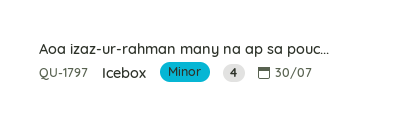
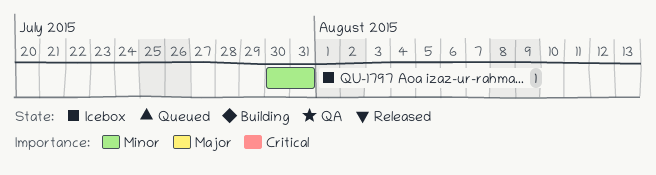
QU-1797, estimate: 4 -> 1
QU-1797, due: Jul 30 -> Jul 31

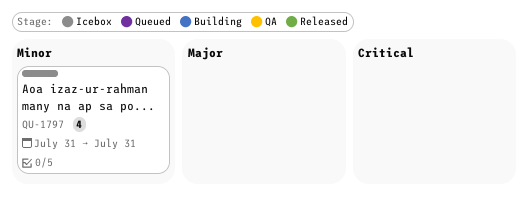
QU-1797, estimate: 1 -> 4
QU-1797, start: Jul 30 -> Jul 31

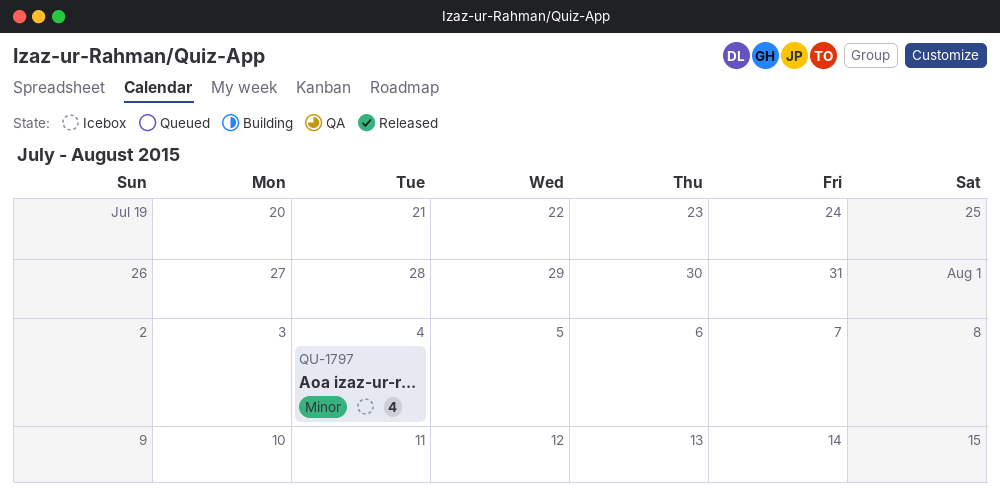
QU-1797, due: Jul 31 -> Aug 4

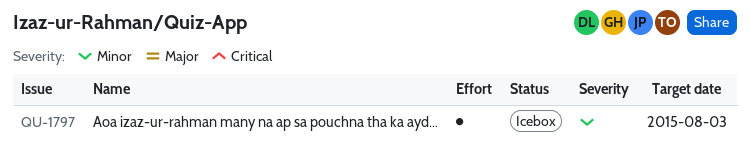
QU-1797, estimate: 4 -> 1
QU-1797, due: Aug 4 -> Aug 3

